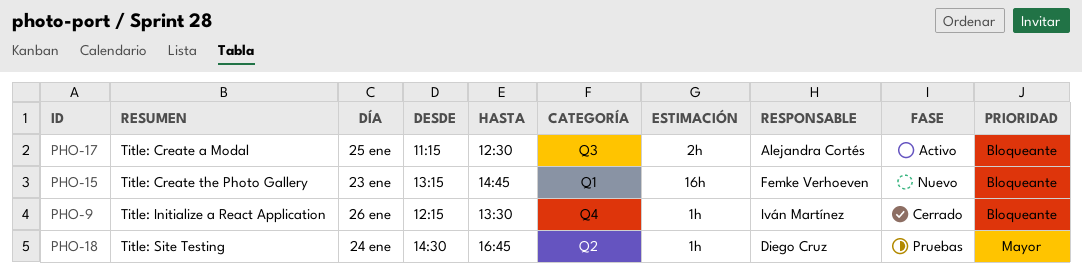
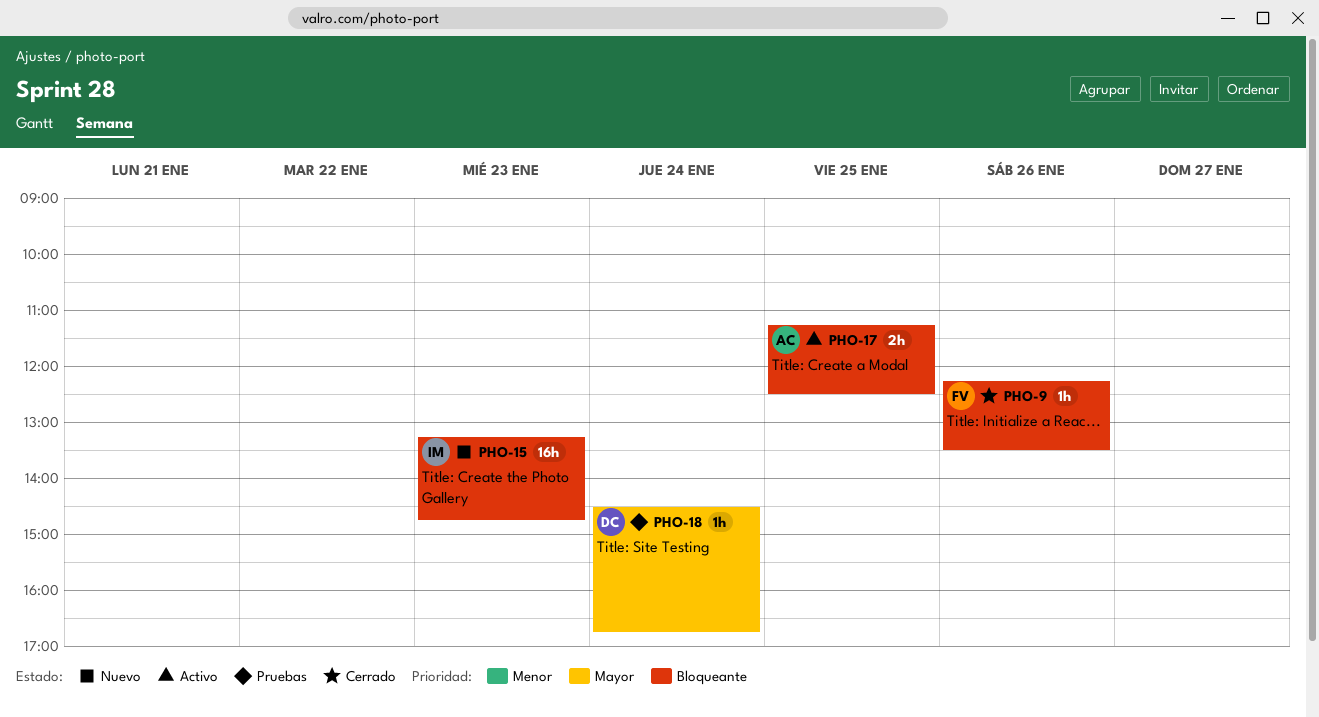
PHO-9, owner: Iván Martínez -> Femke Verhoeven
PHO-15, owner: Femke Verhoeven -> Iván Martínez

